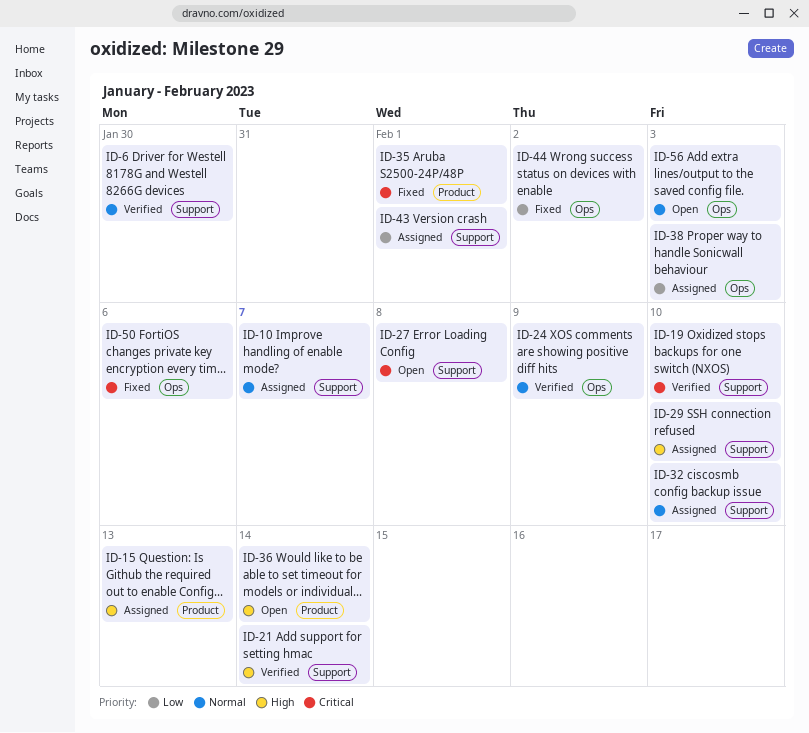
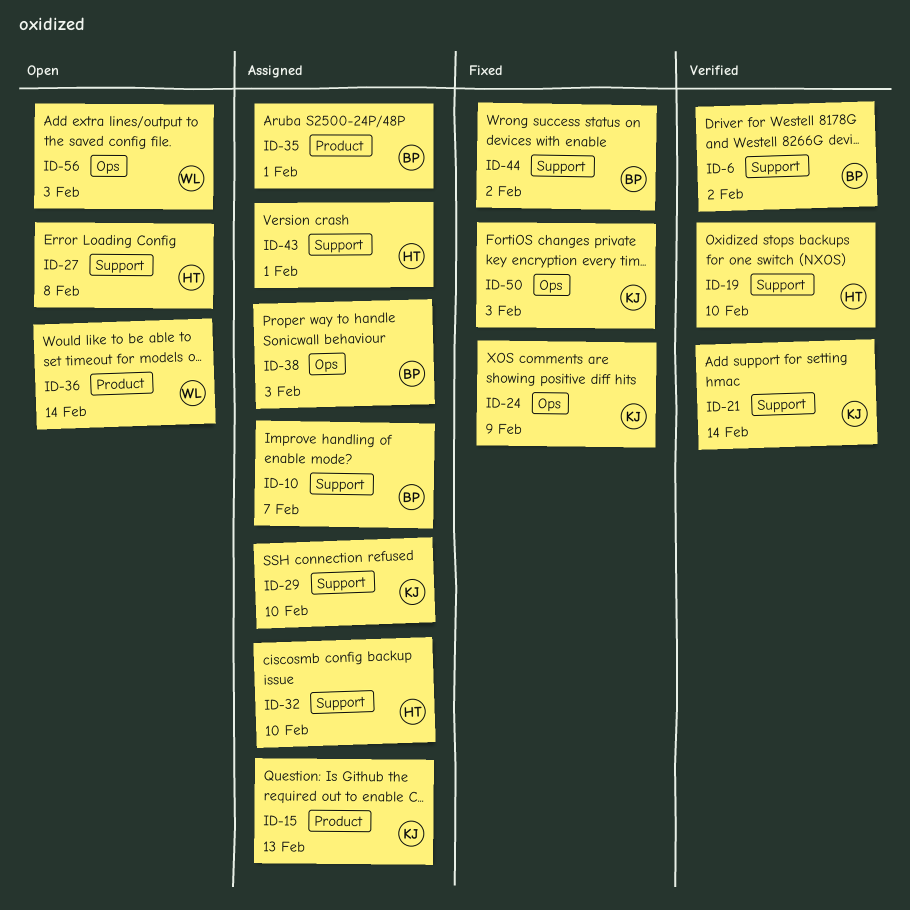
ID-6, due: Jan 30 -> Feb 2
ID-24, status: Verified -> Fixed
ID-35, status: Fixed -> Assigned
ID-44, label: Ops -> Support
ID-50, due: Feb 6 -> Feb 3

